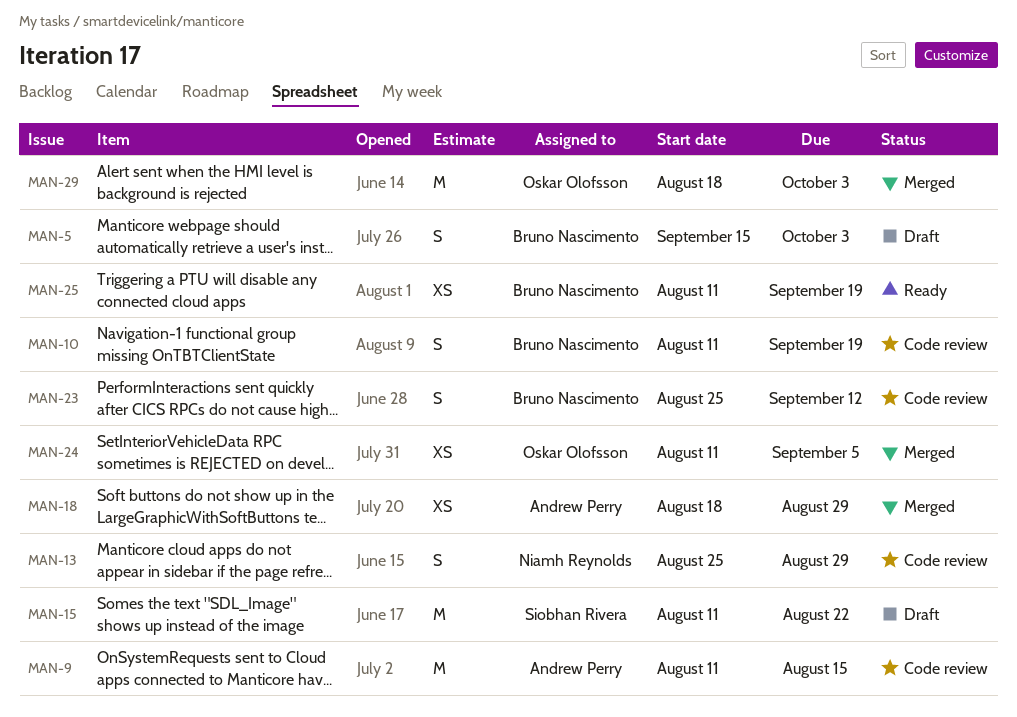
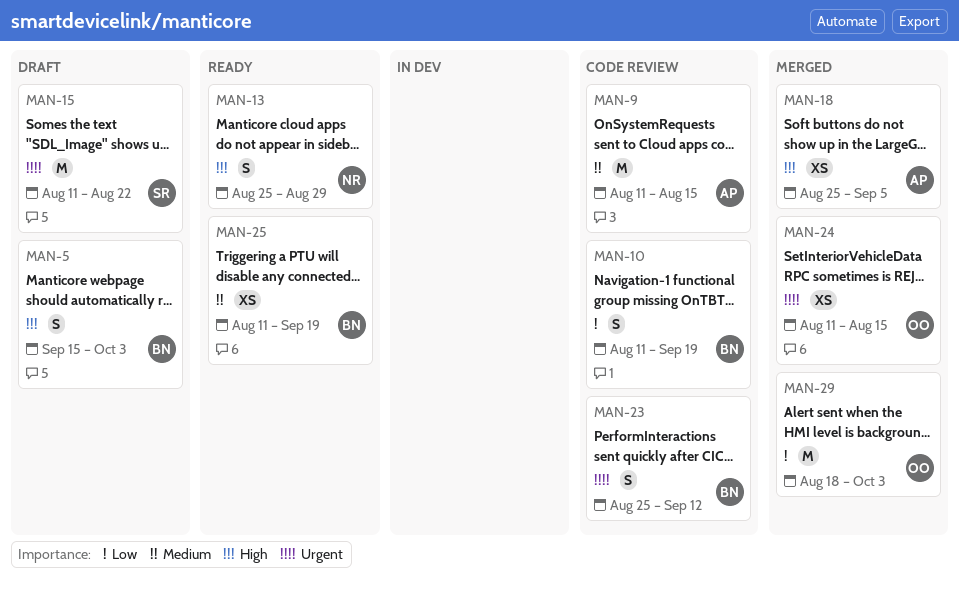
MAN-13, status: Code review -> Ready
MAN-18, start: Aug 18 -> Aug 25
MAN-18, due: Aug 29 -> Sep 5
MAN-24, due: Sep 5 -> Aug 15

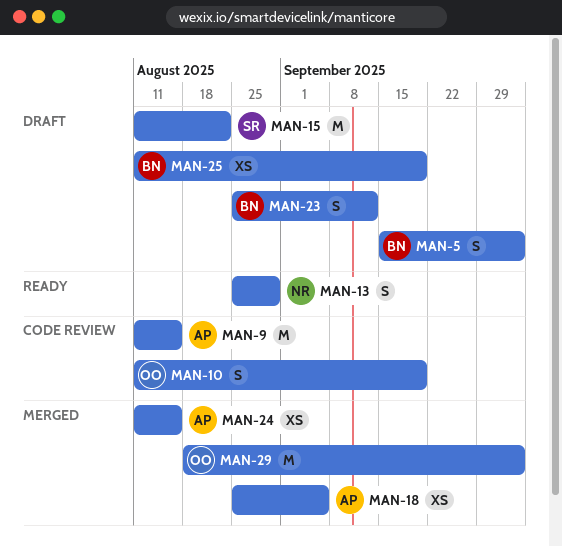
MAN-10, owner: BN -> OO
MAN-23, status: Code review -> Draft
MAN-24, owner: OO -> AP
MAN-25, status: Ready -> Draft

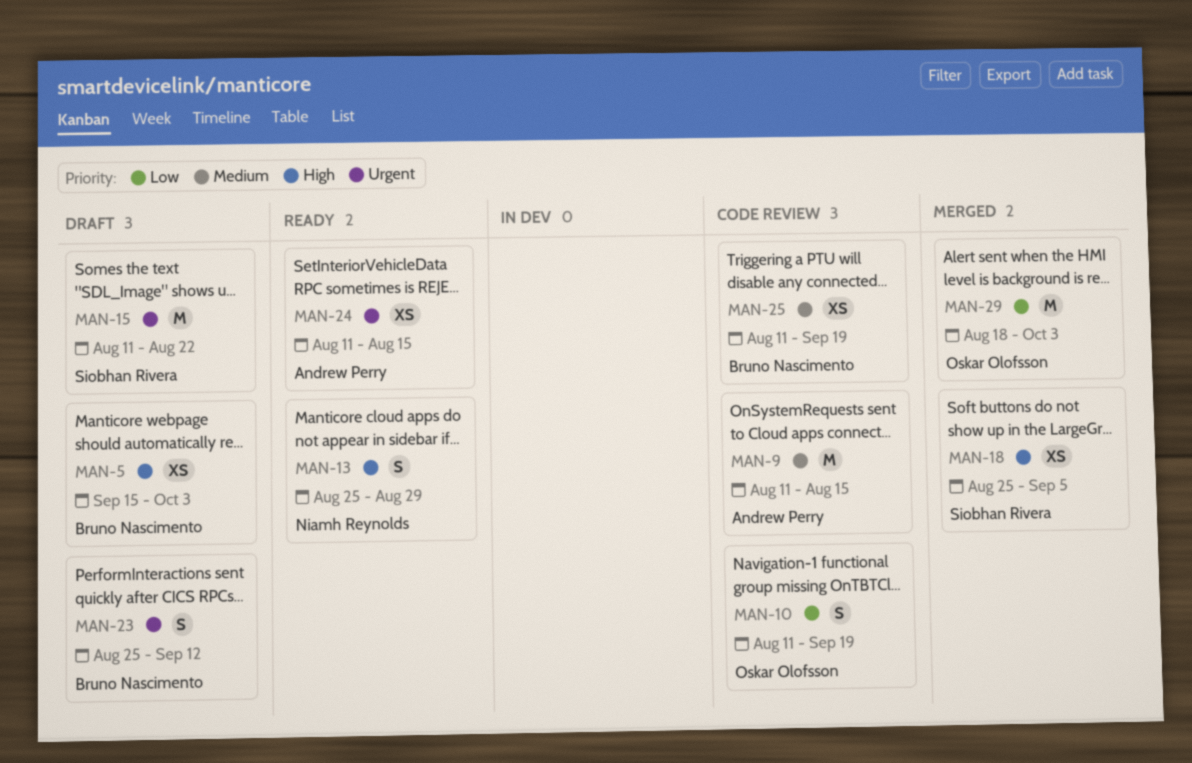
MAN-5, estimate: S -> XS
MAN-18, owner: Andrew Perry -> Siobhan Rivera
MAN-24, status: Merged -> Ready
MAN-25, status: Draft -> Code review

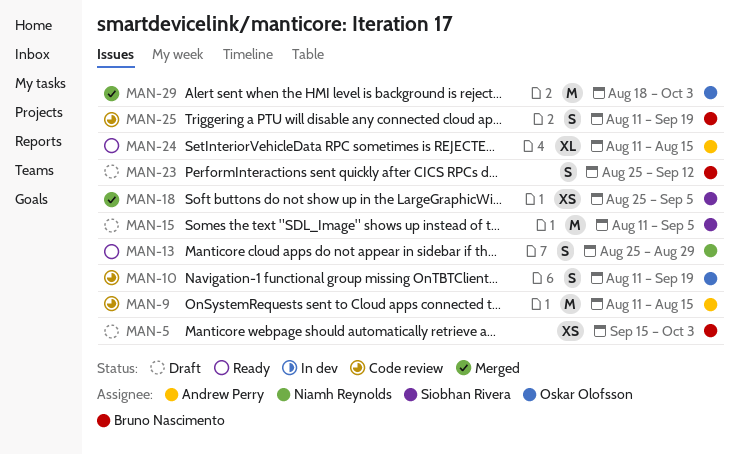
MAN-15, due: Aug 22 -> Sep 5
MAN-24, estimate: XS -> XL
MAN-25, estimate: XS -> S

